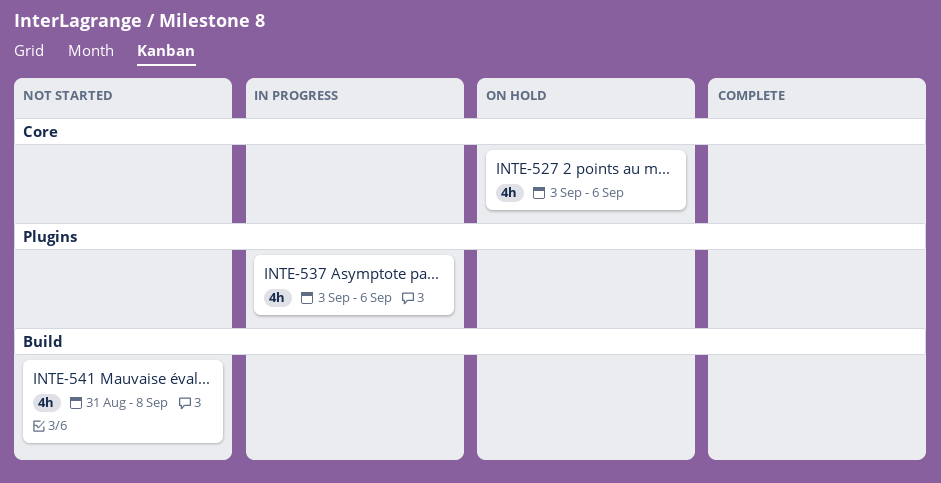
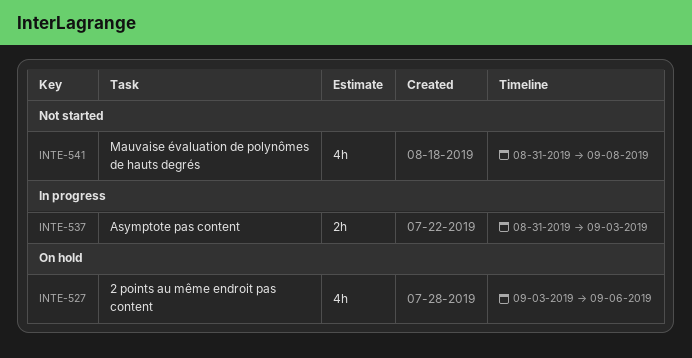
INTE-537, estimate: 4h -> 2h
INTE-537, start: Sep 3 -> Aug 31
INTE-537, due: Sep 6 -> Sep 3

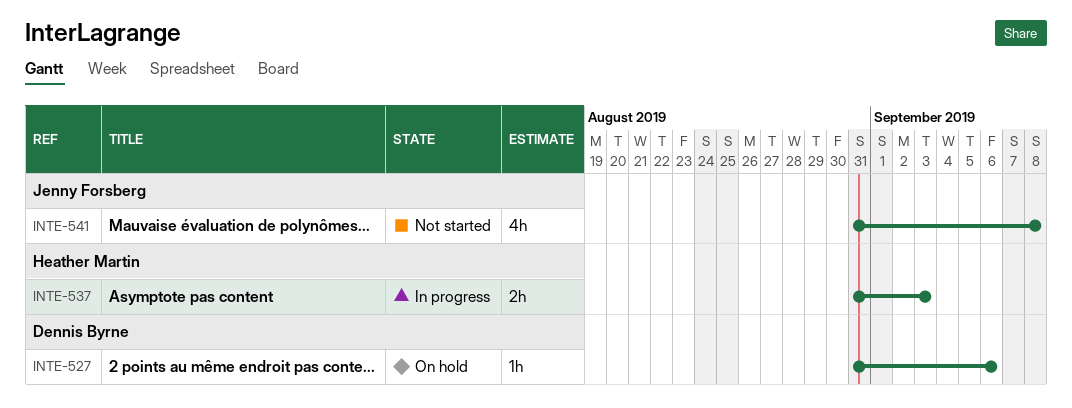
INTE-527, estimate: 4h -> 1h
INTE-527, start: Sep 3 -> Aug 31

